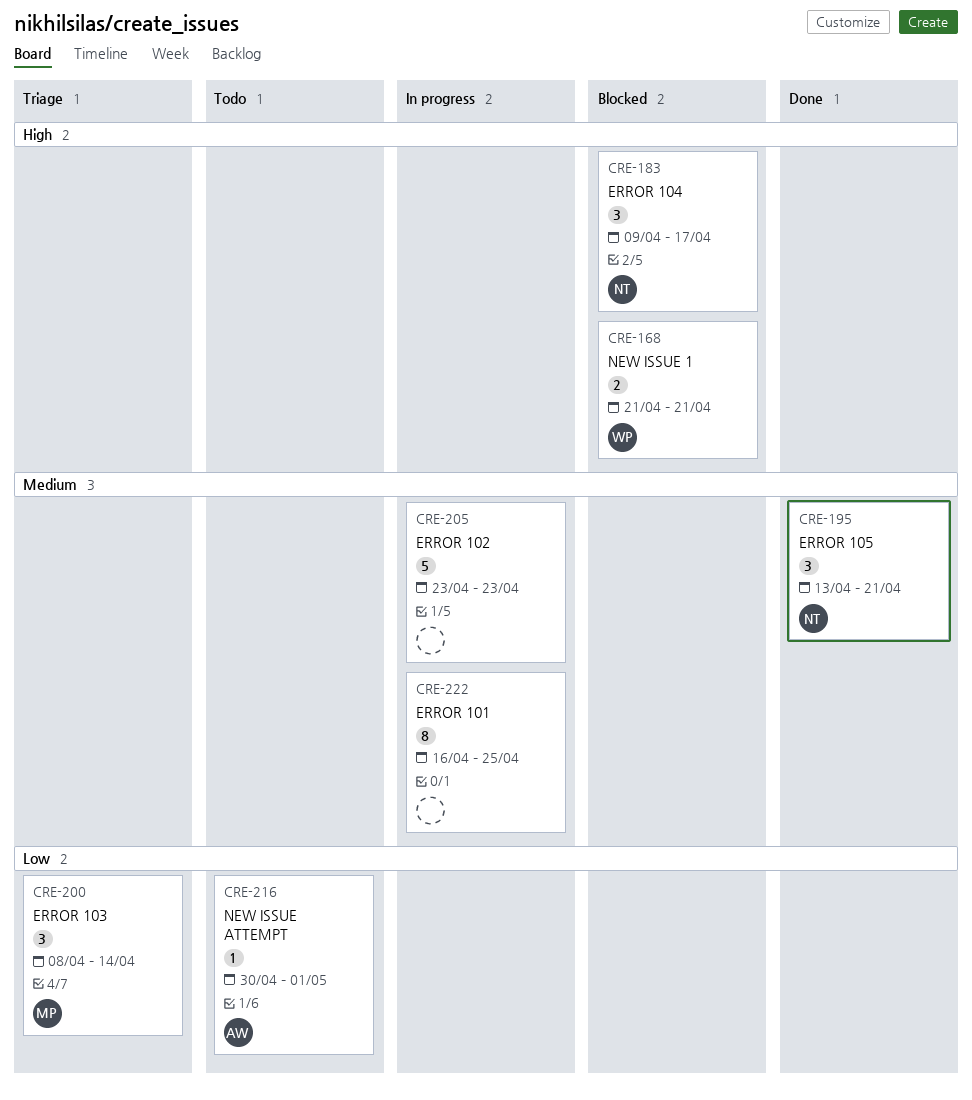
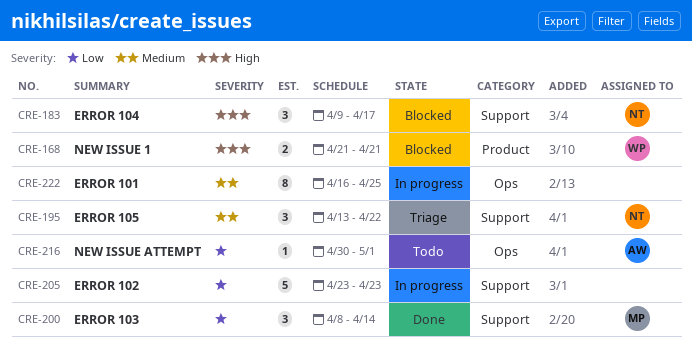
CRE-195, status: Done -> Triage
CRE-195, due: Apr 21 -> Apr 22
CRE-200, status: Triage -> Done
CRE-205, priority: Medium -> Low

